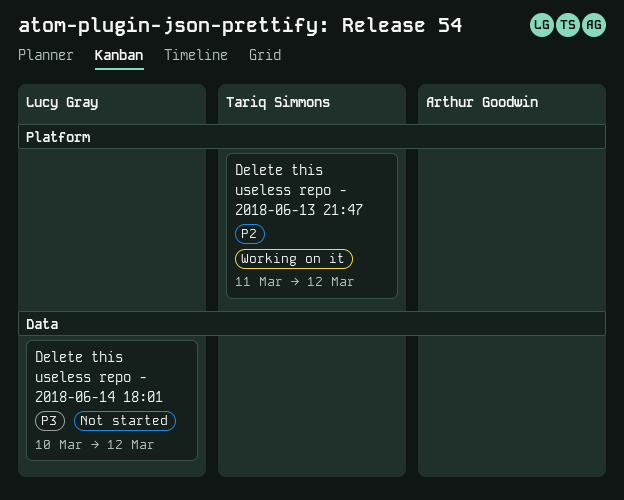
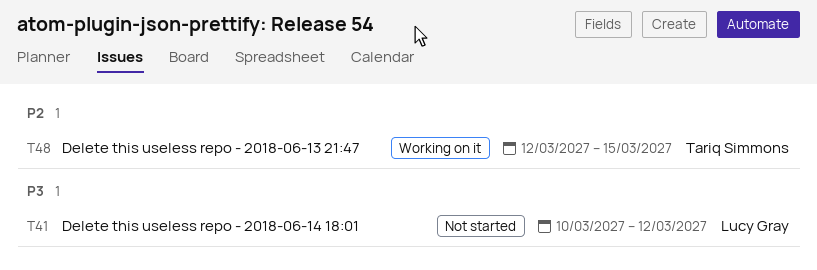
Delete this useless repo - 2018-06-13 21:47, start: Mar 11 -> Mar 12
Delete this useless repo - 2018-06-13 21:47, due: Mar 12 -> Mar 15

